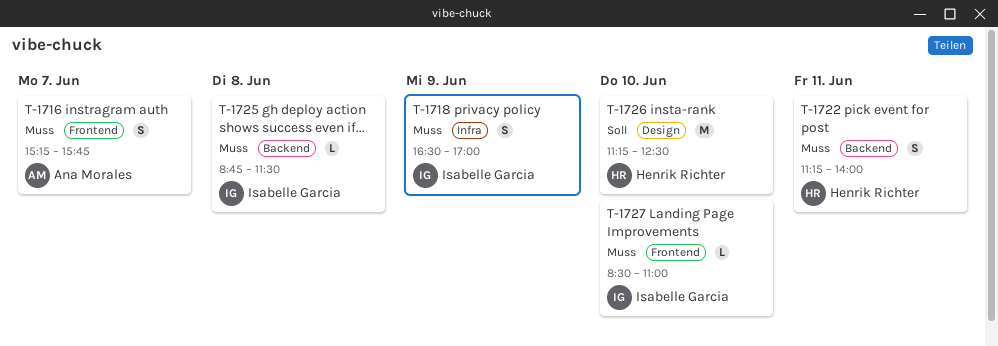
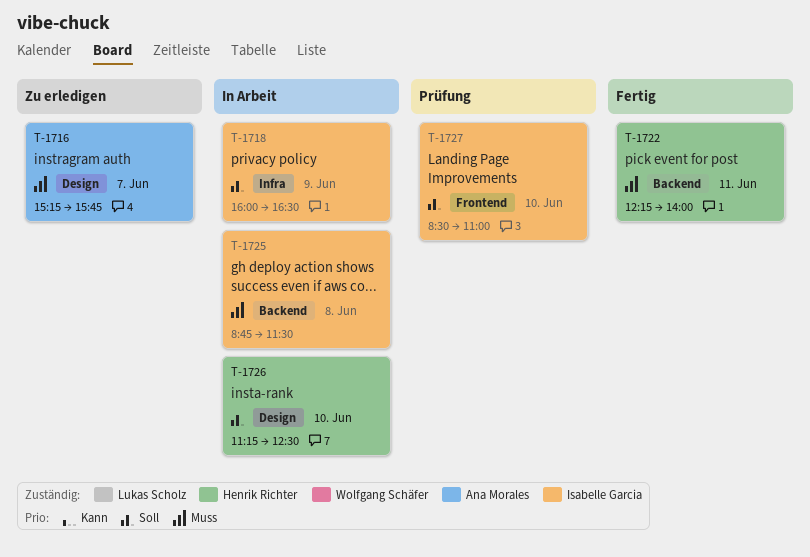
T-1716, label: Frontend -> Design
T-1718, priority: Muss -> Soll
T-1718, begins: 16:30 -> 16:00
T-1718, ends: 17:00 -> 16:30
T-1722, begins: 11:15 -> 12:15
T-1727, priority: Muss -> Soll

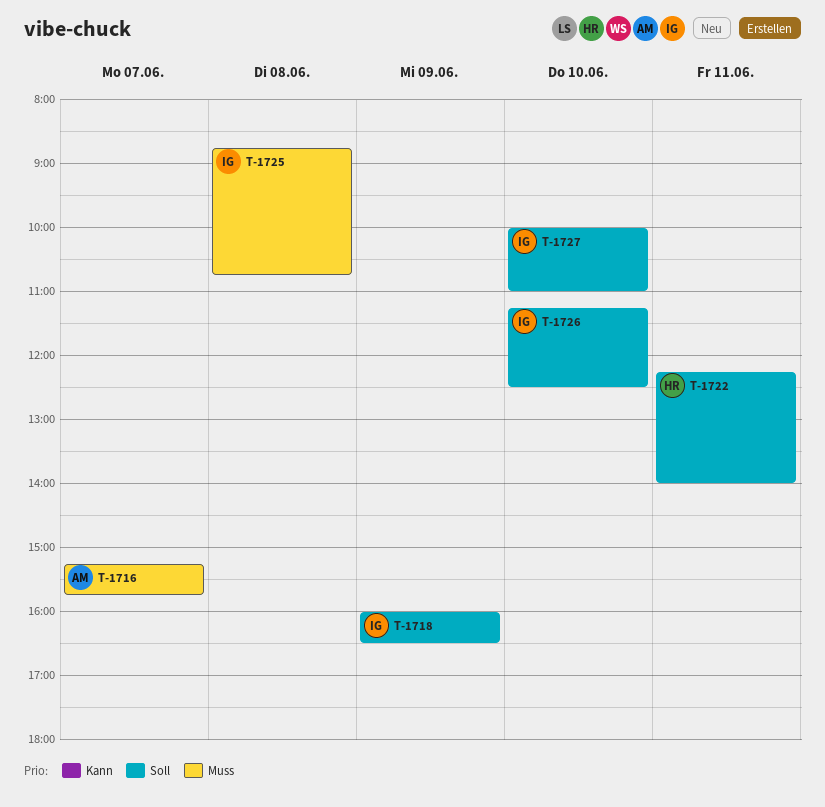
T-1722, priority: Muss -> Soll
T-1725, ends: 11:30 -> 10:45
T-1726, owner: Henrik Richter -> Isabelle Garcia
T-1727, begins: 08:30 -> 10:00

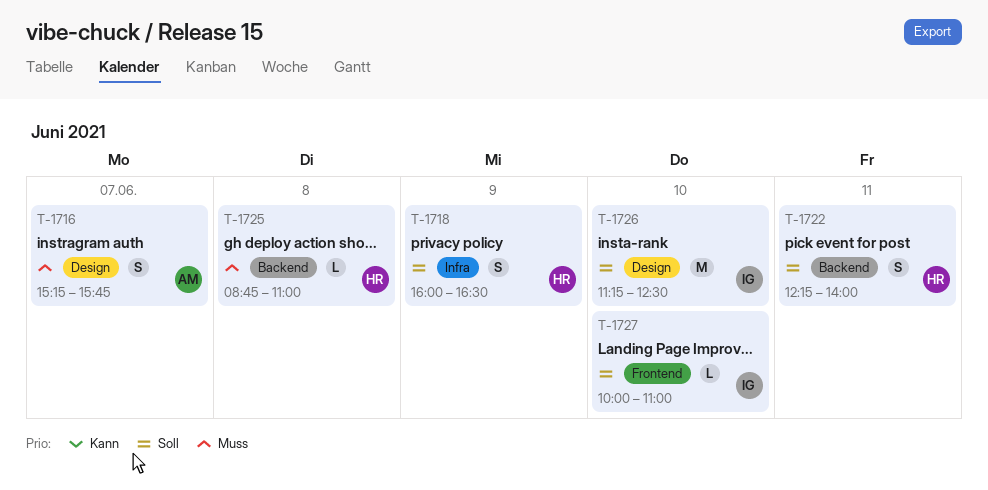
T-1718, owner: IG -> HR
T-1725, owner: IG -> HR
T-1725, ends: 10:45 -> 11:00

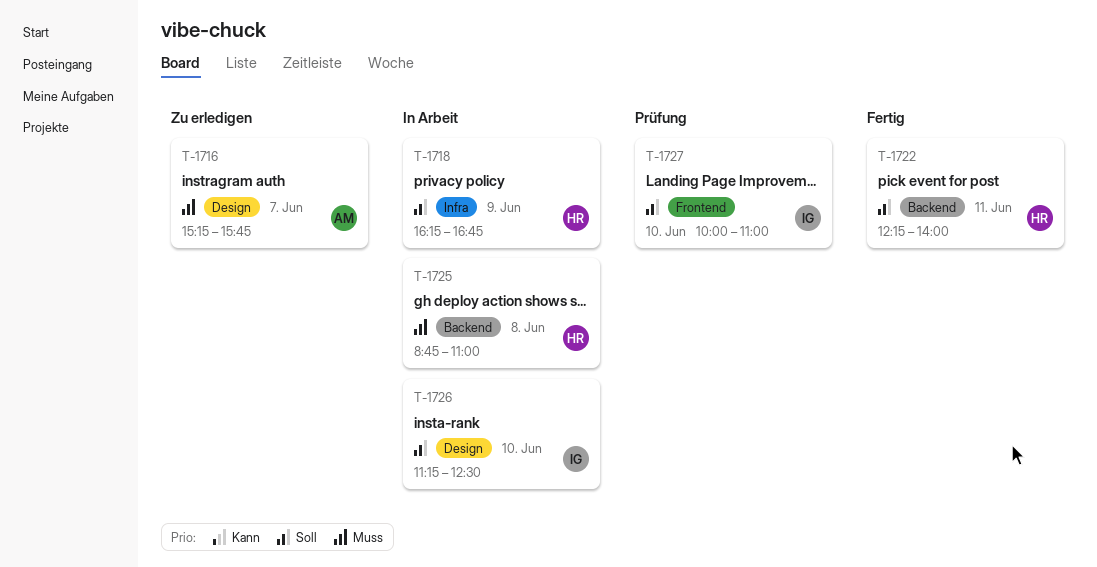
T-1718, begins: 16:00 -> 16:15
T-1718, ends: 16:30 -> 16:45

